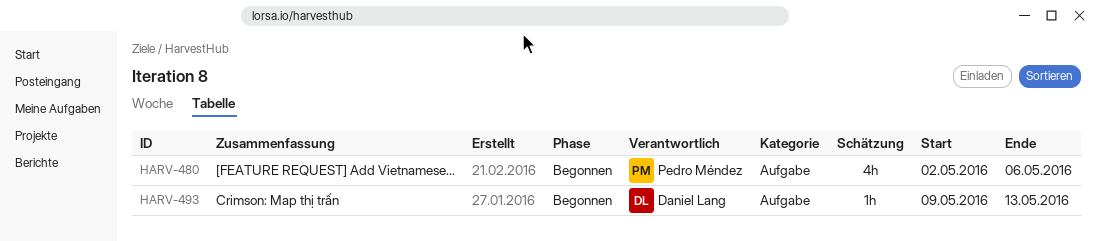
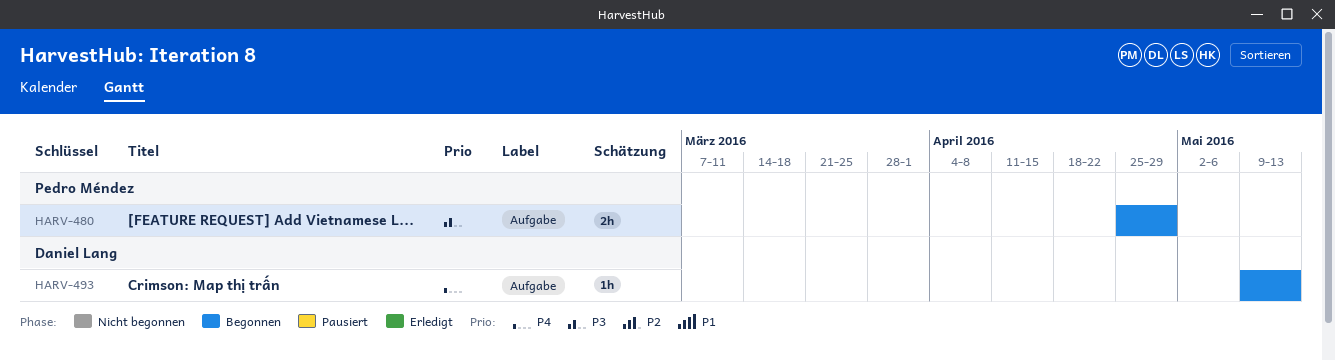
HARV-480, estimate: 4h -> 2h
HARV-480, start: May 2 -> Apr 25
HARV-480, due: May 6 -> Apr 29

